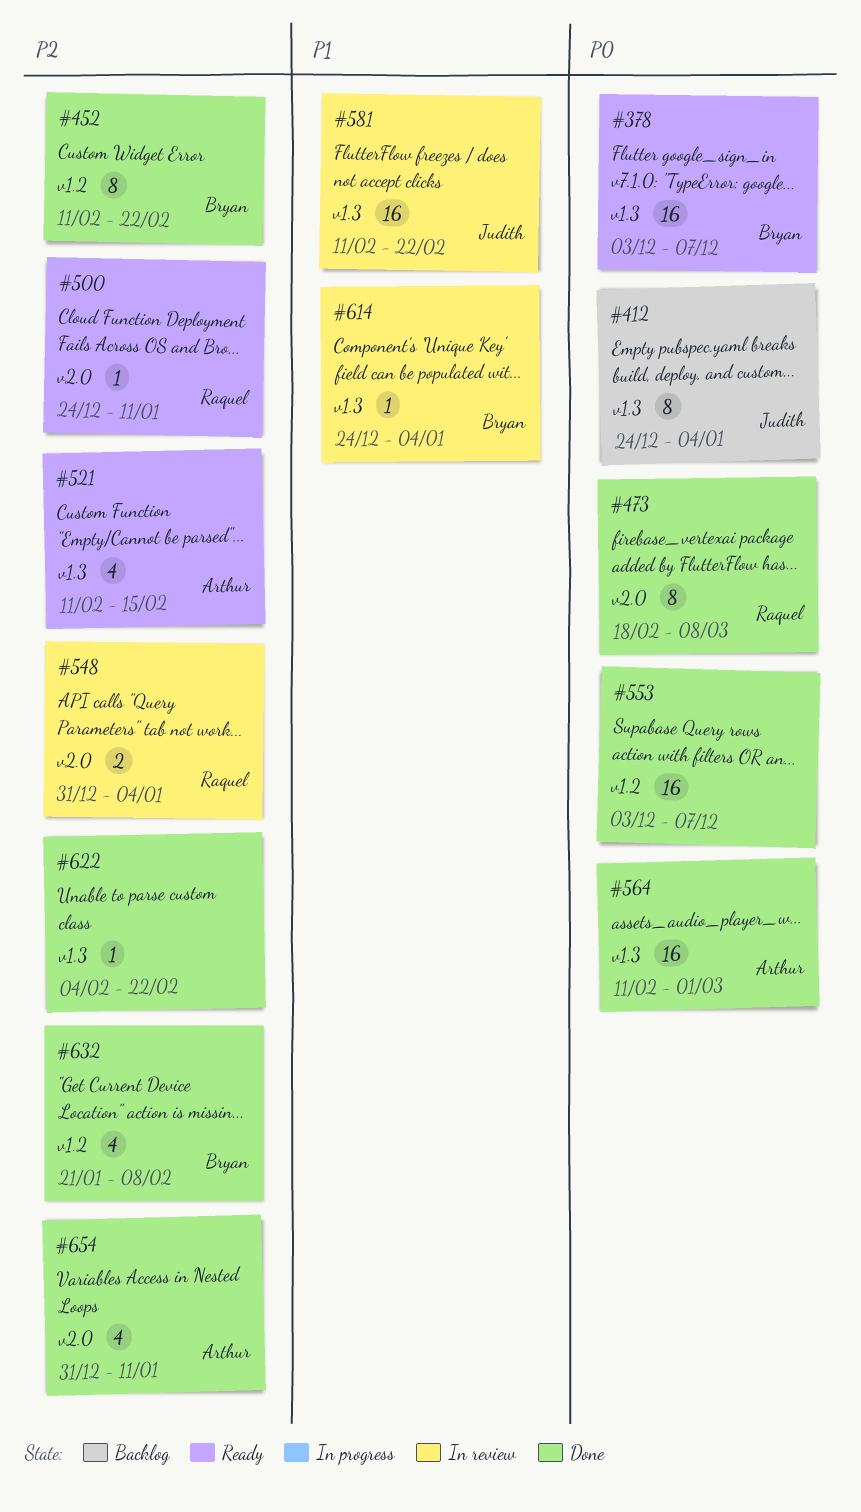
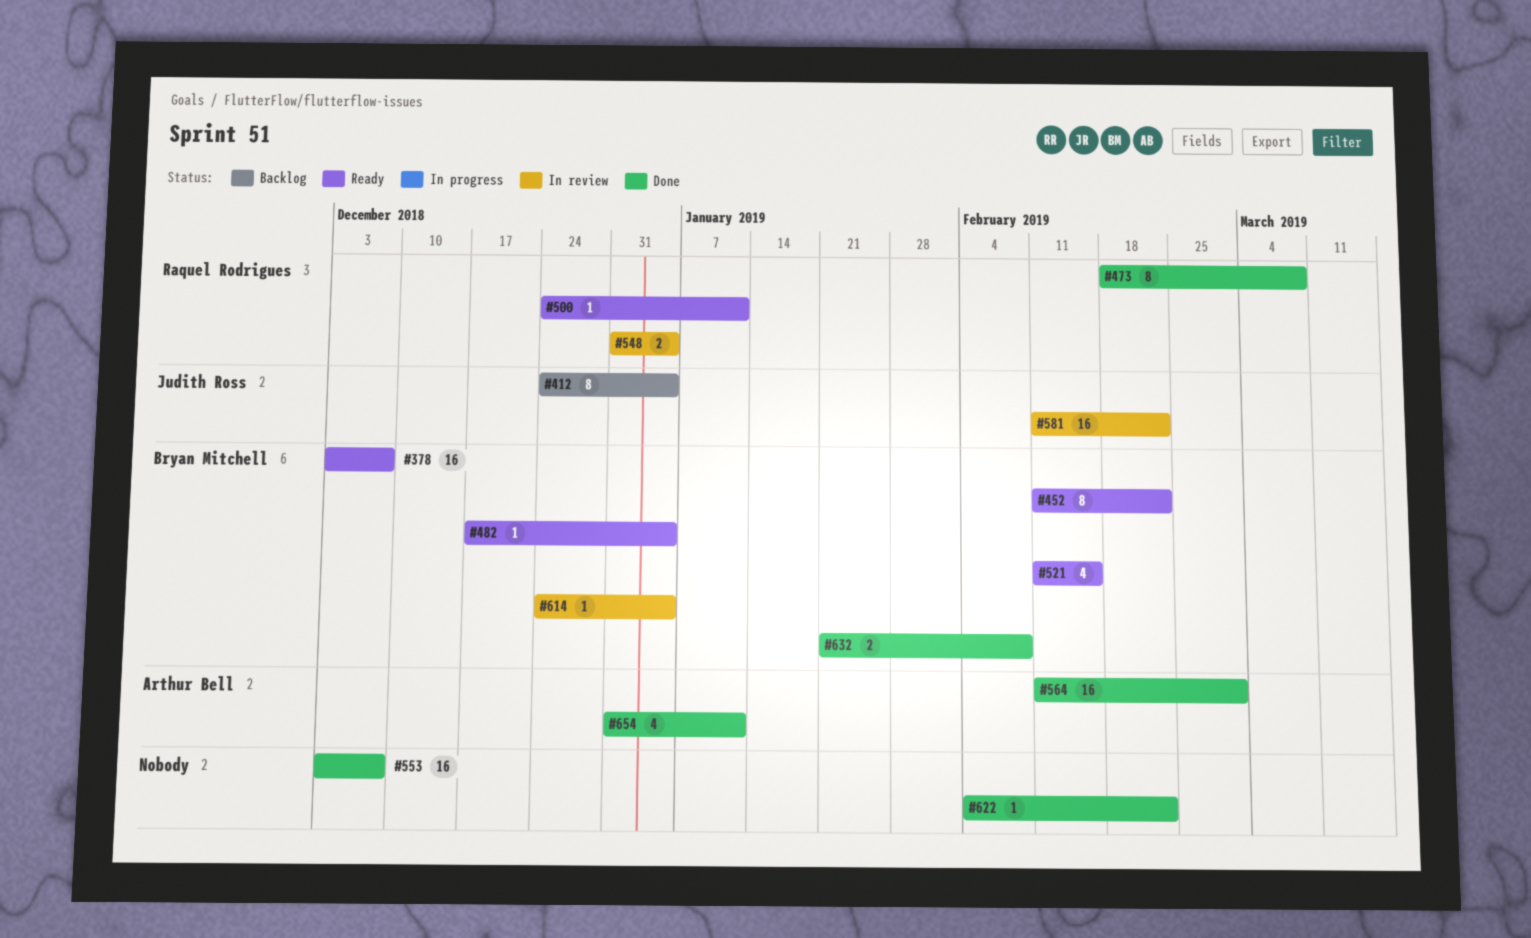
#452, status: Done -> Ready
#482: none -> present
#521, owner: Arthur Bell -> Bryan Mitchell
#632, estimate: 4 -> 2

